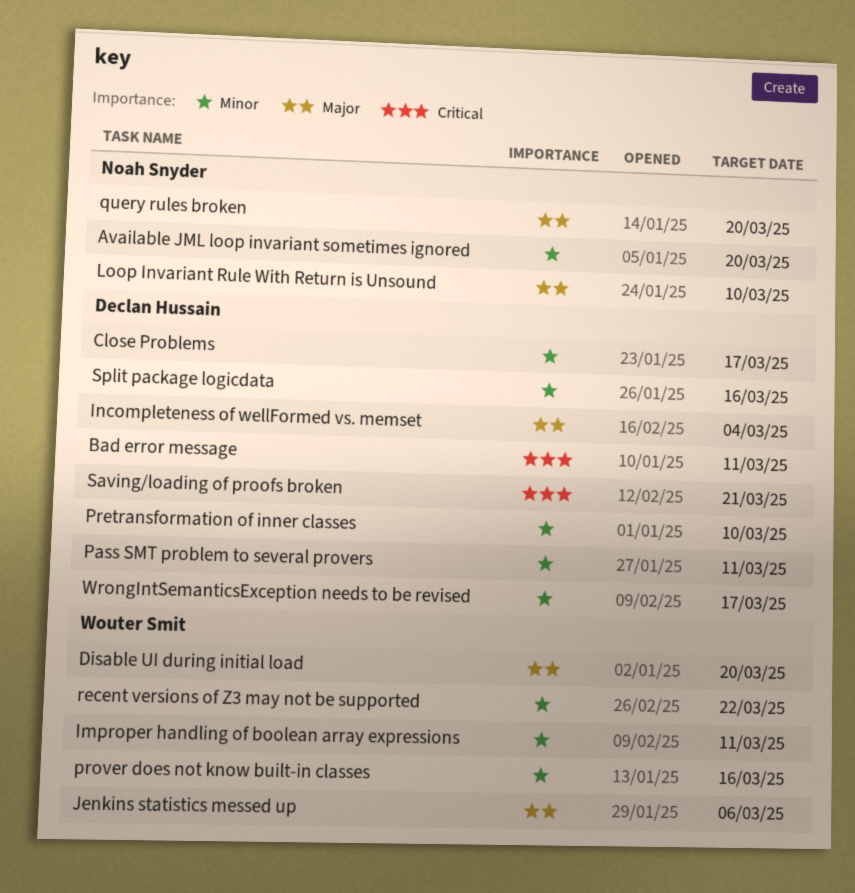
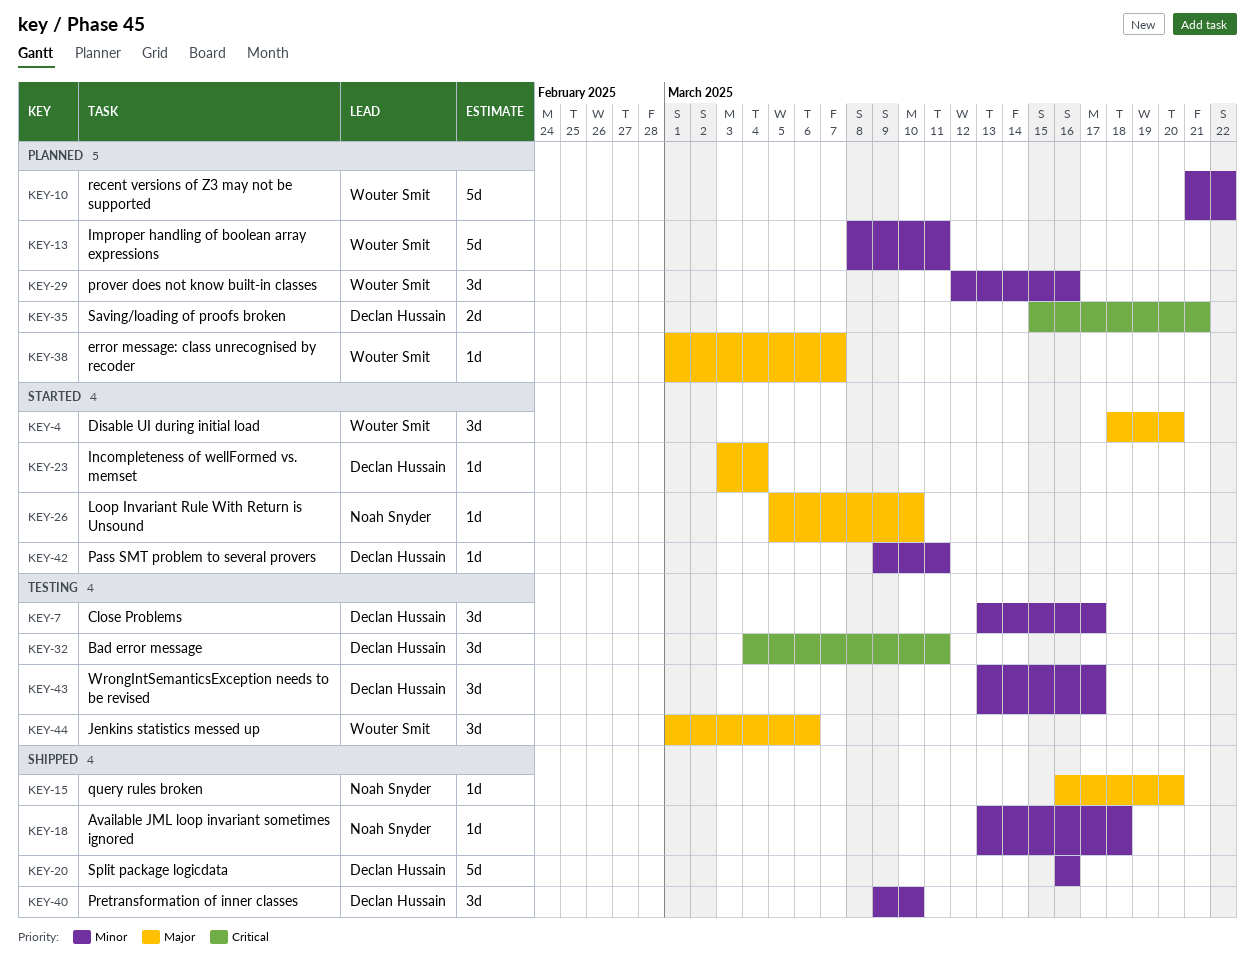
Available JML loop invariant sometimes ignored, due: Mar 20 -> Mar 18
error message: class unrecognised by recoder: none -> present

